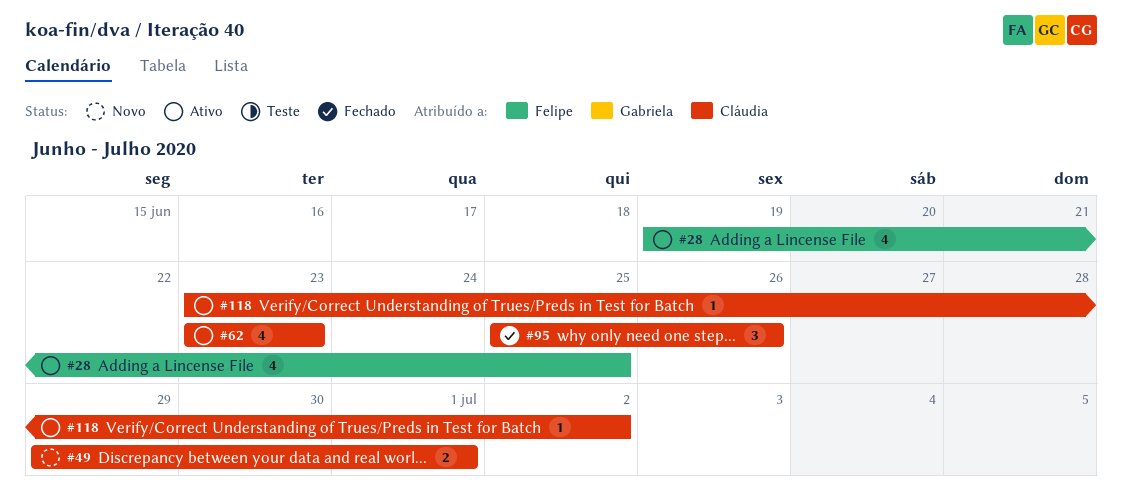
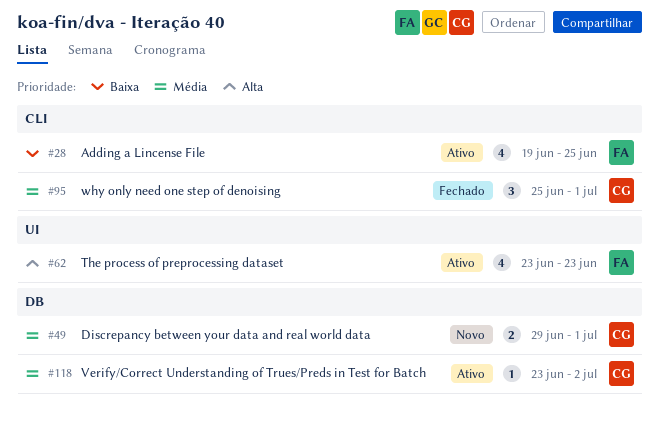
#62, owner: Cláudia -> Felipe
#95, due: Jun 26 -> Jul 1

